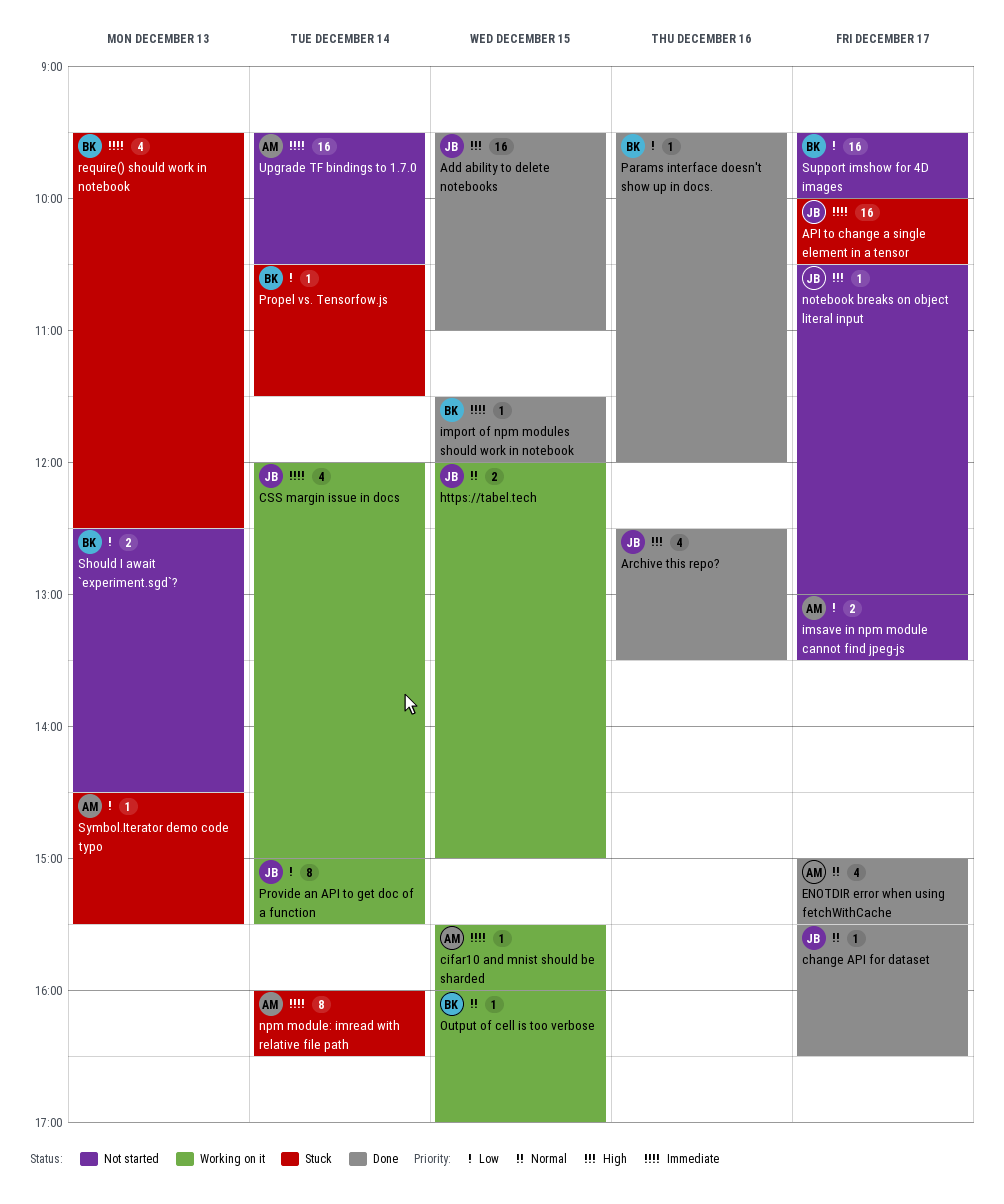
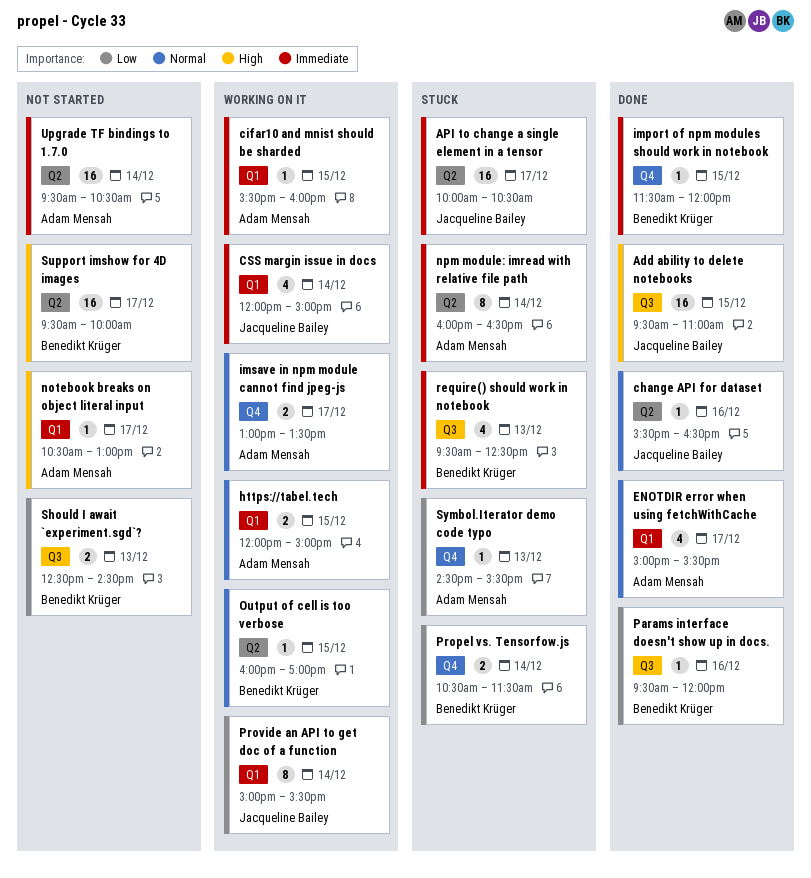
Archive this repo?: present -> none
change API for dataset, day: Dec 17 -> Dec 16
https://tabel.tech, owner: Jacqueline Bailey -> Adam Mensah
imsave in npm module cannot find jpeg-js, status: Not started -> Working on it
imsave in npm module cannot find jpeg-js, priority: Low -> Normal
notebook breaks on object literal input, owner: Jacqueline Bailey -> Adam Mensah
Propel vs. Tensorfow.js, estimate: 1 -> 2
Support imshow for 4D images, priority: Low -> High

